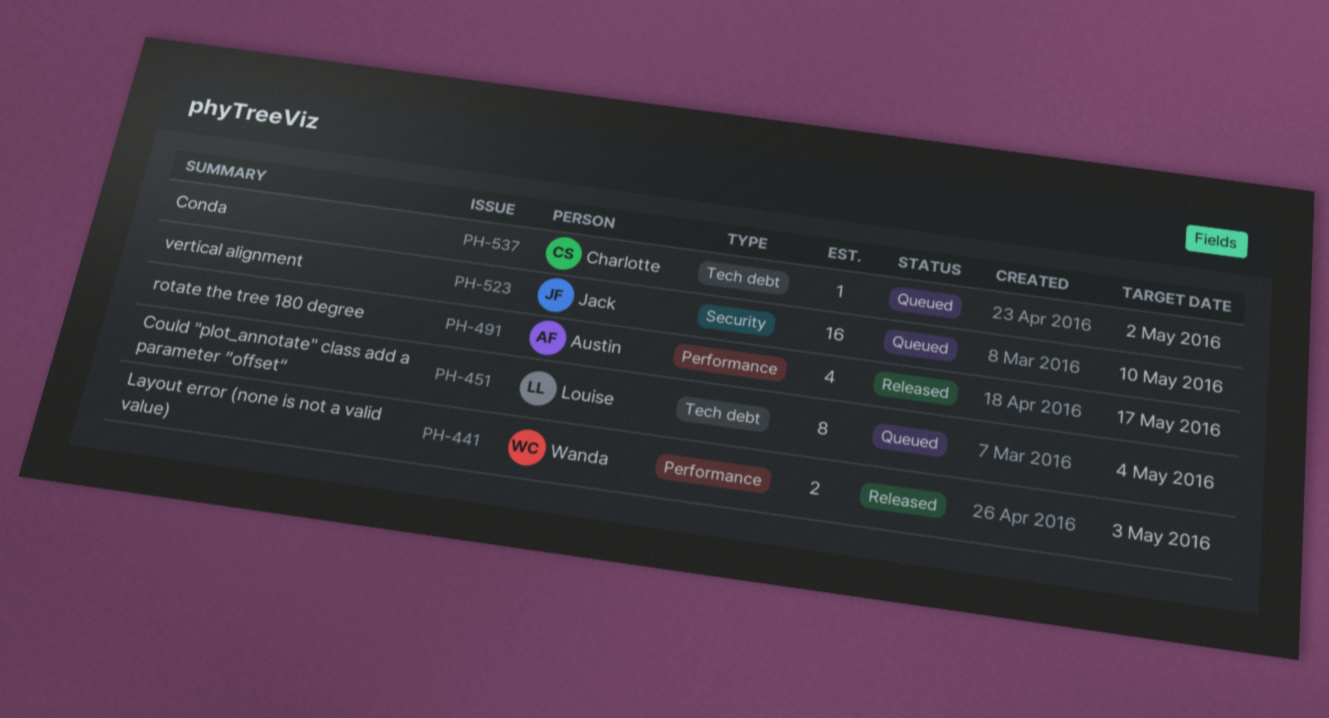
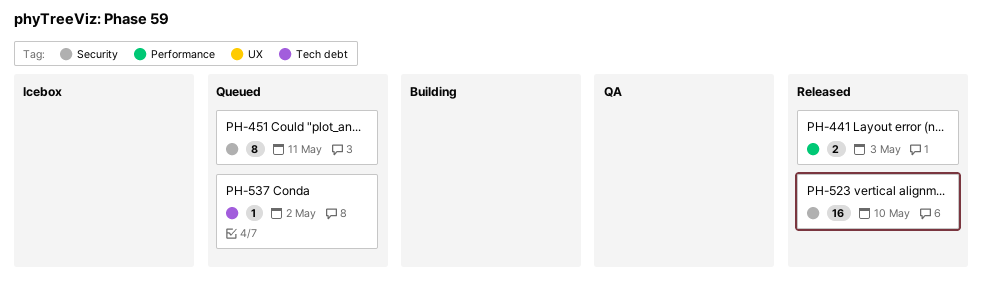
PH-451, label: Tech debt -> Security
PH-451, due: May 4 -> May 11
PH-491: present -> none
PH-523, status: Queued -> Released

